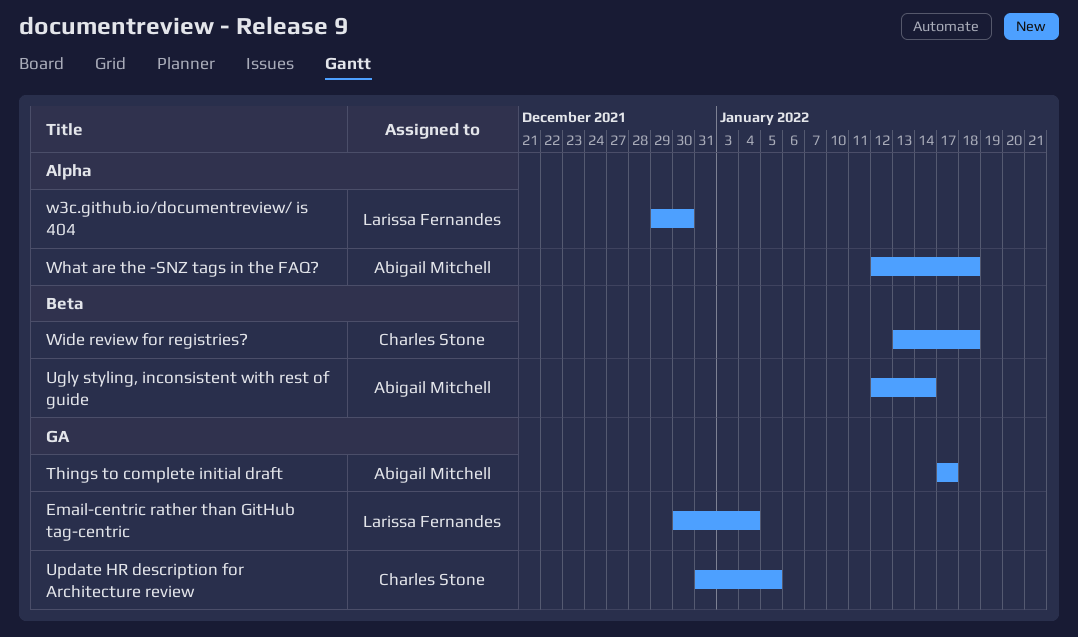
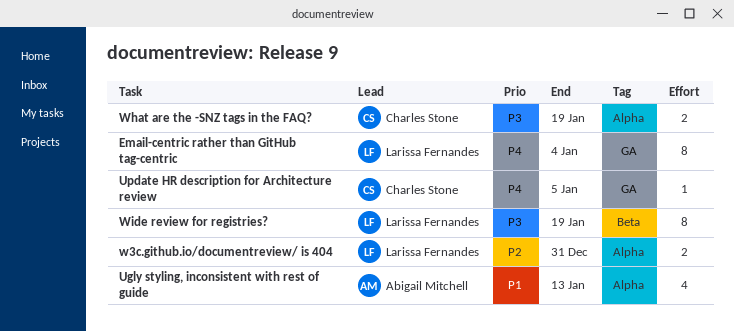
Things to complete initial draft: present -> none
Ugly styling, inconsistent with rest of guide, label: Beta -> Alpha
Ugly styling, inconsistent with rest of guide, due: Jan 14 -> Jan 13
w3c.github.io/documentreview/ is 404, due: Dec 30 -> Dec 31
What are the -SNZ tags in the FAQ?, owner: Abigail Mitchell -> Charles Stone
What are the -SNZ tags in the FAQ?, due: Jan 18 -> Jan 19
Wide review for registries?, owner: Charles Stone -> Larissa Fernandes
Wide review for registries?, due: Jan 18 -> Jan 19

